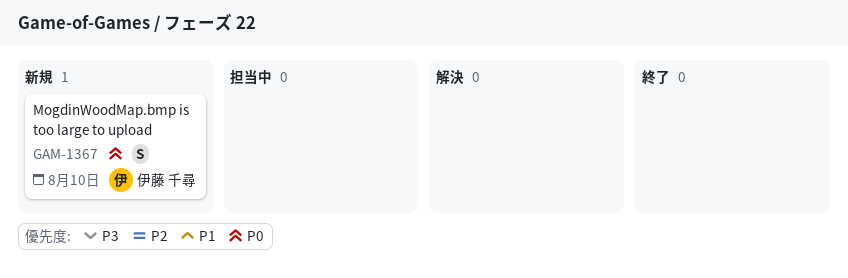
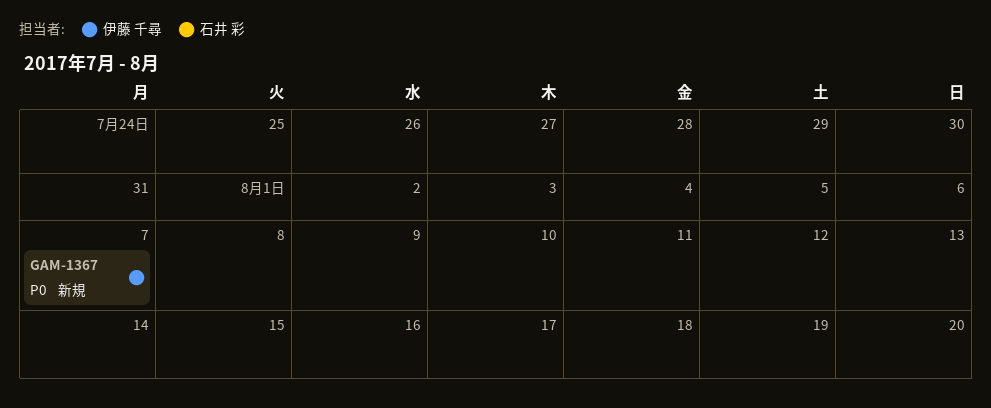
GAM-1367, due: Aug 10 -> Aug 7

